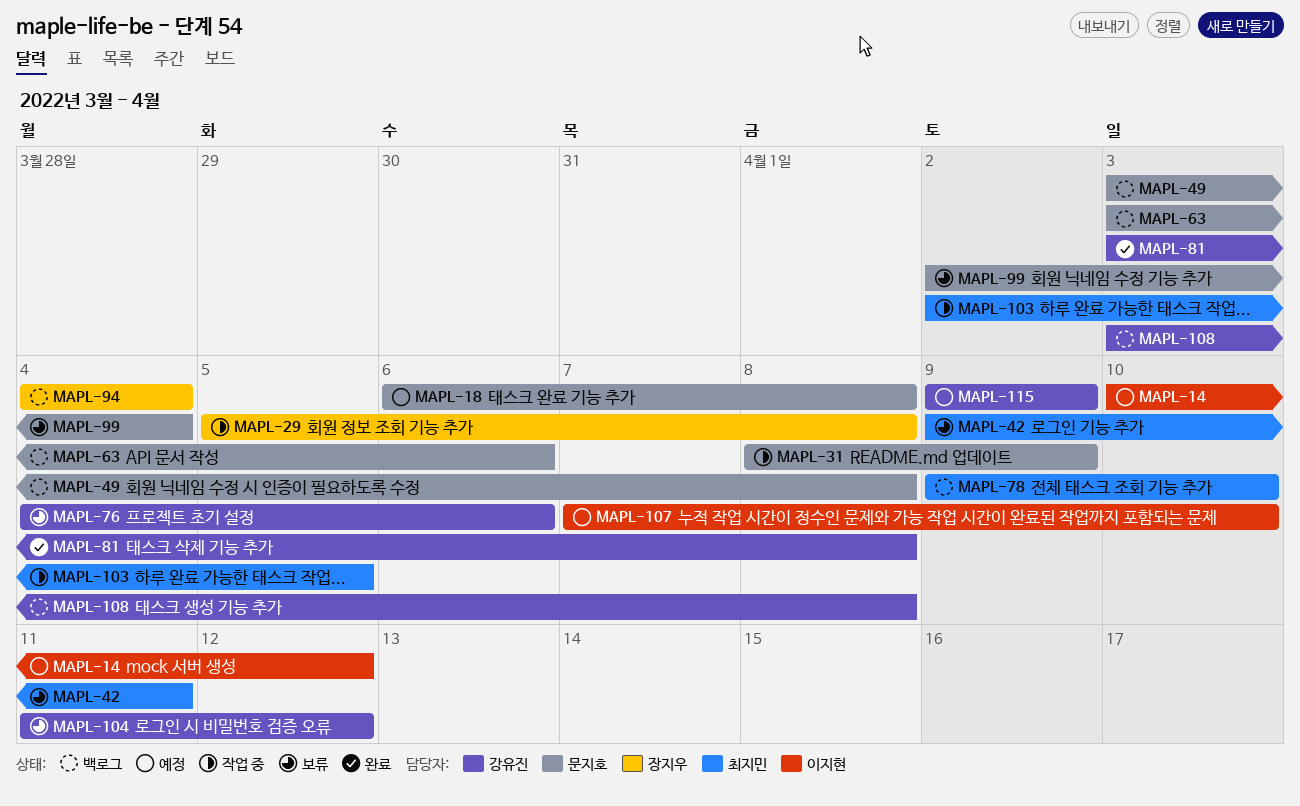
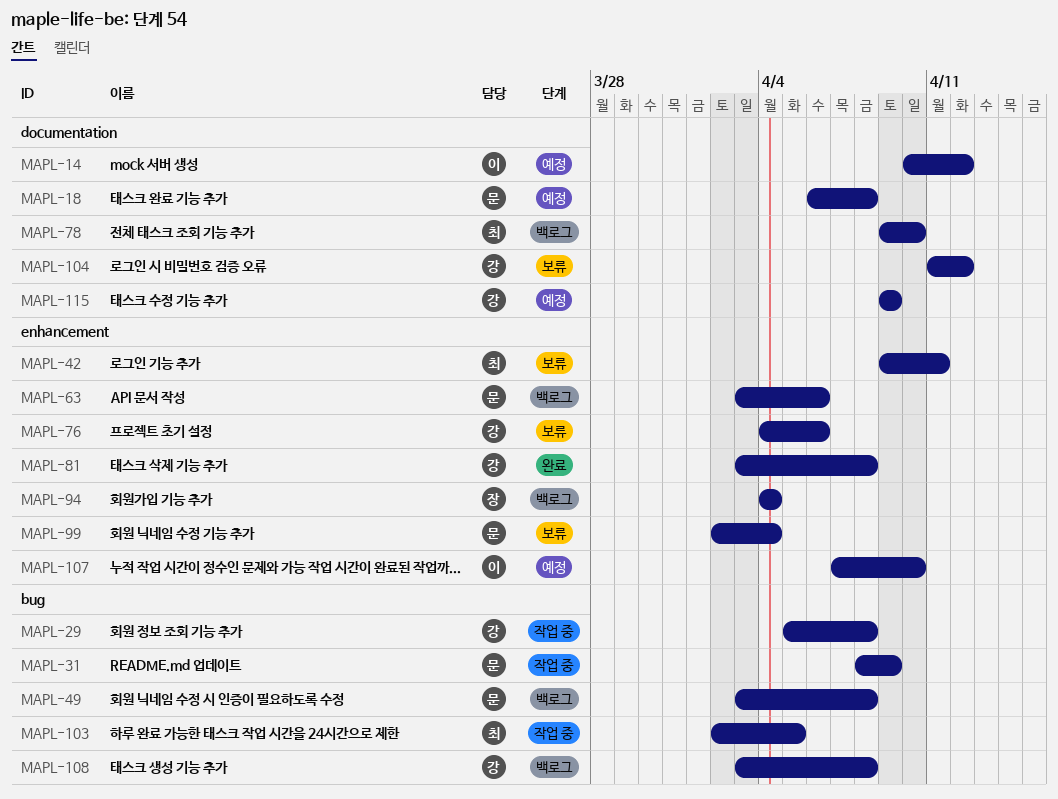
MAPL-29, owner: 장지우 -> 강유진

